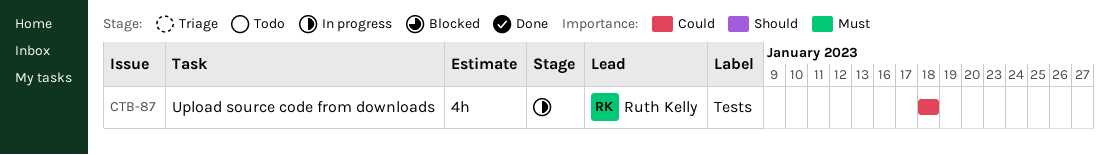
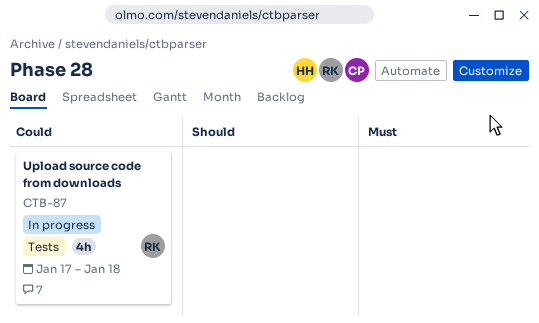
CTB-87, start: Jan 18 -> Jan 17

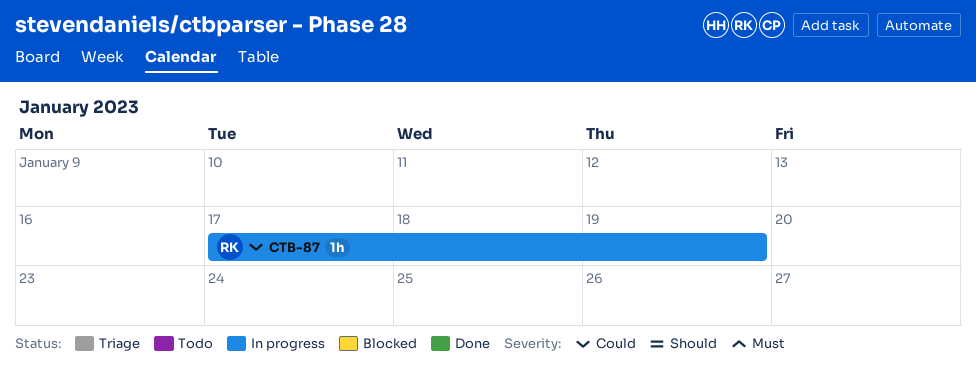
CTB-87, estimate: 4h -> 1h
CTB-87, due: Jan 18 -> Jan 19

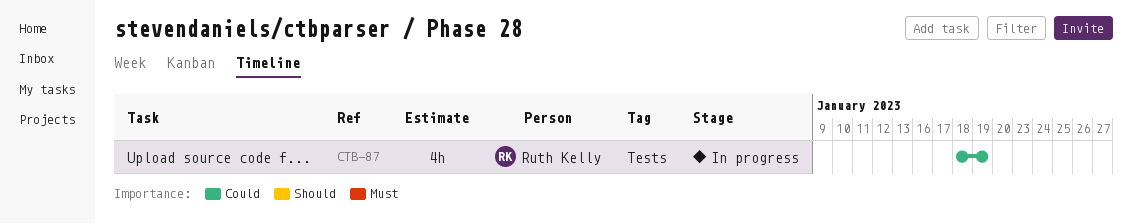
CTB-87, estimate: 1h -> 4h
CTB-87, start: Jan 17 -> Jan 18

